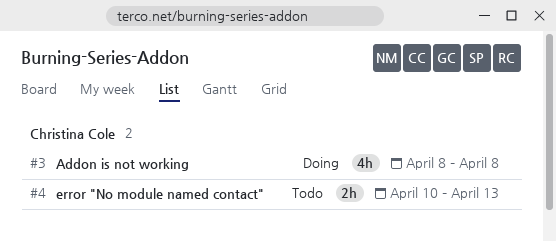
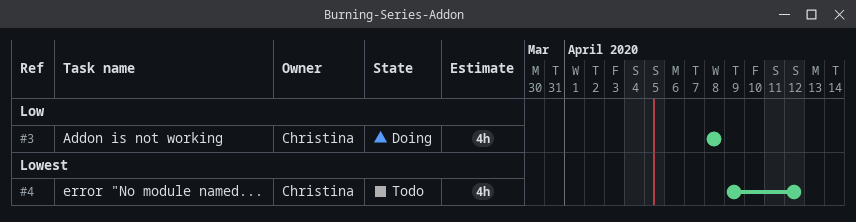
#4, estimate: 2h -> 4h
#4, start: Apr 10 -> Apr 9
#4, due: Apr 13 -> Apr 12

